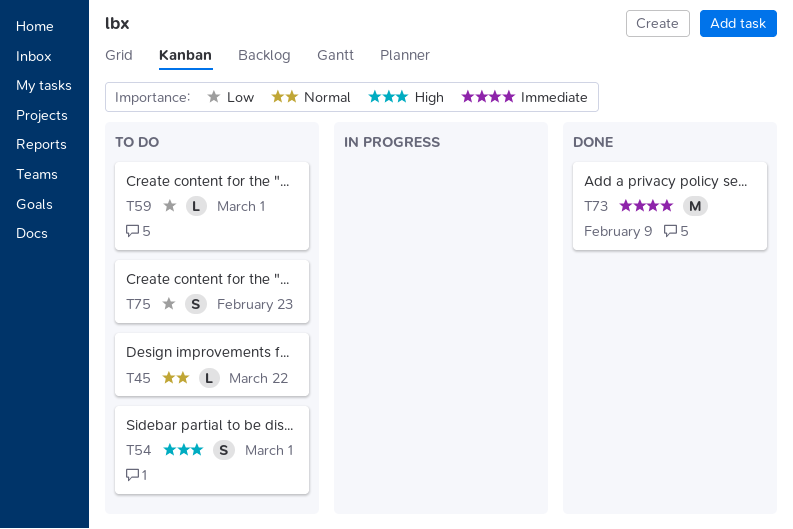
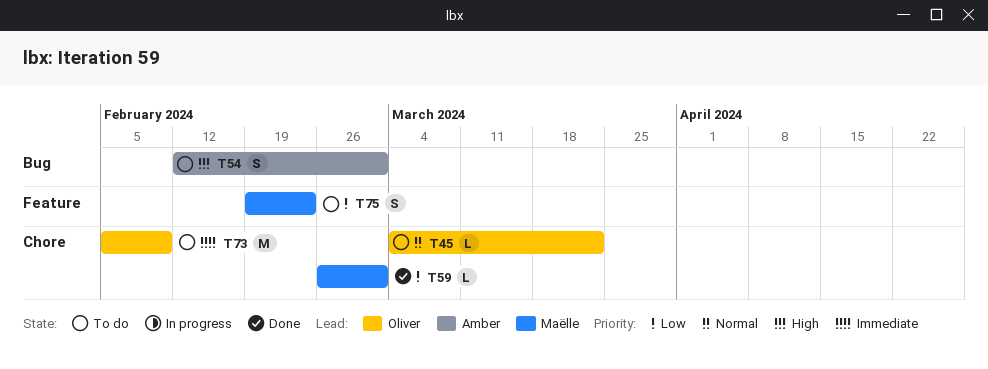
T59, status: To do -> Done
T73, status: Done -> To do

